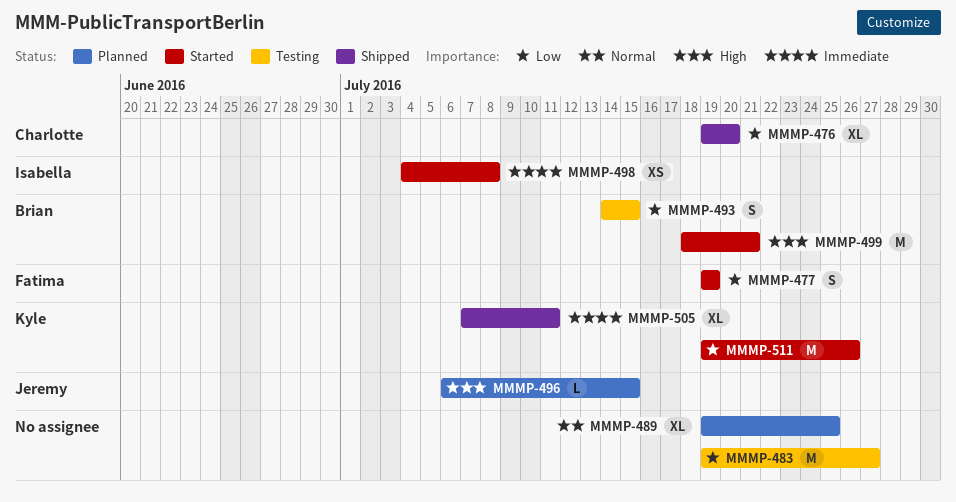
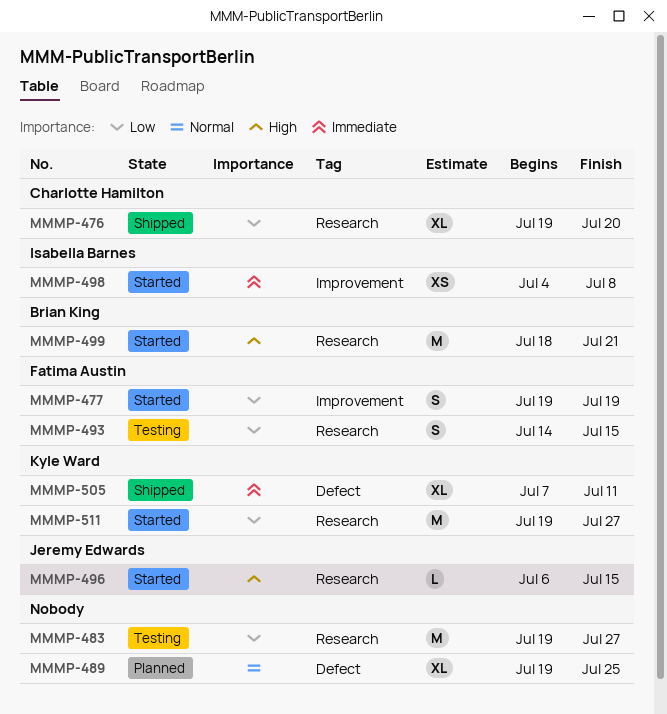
MMMP-493, owner: Brian King -> Fatima Austin
MMMP-496, status: Planned -> Started
MMMP-511, due: Jul 26 -> Jul 27

